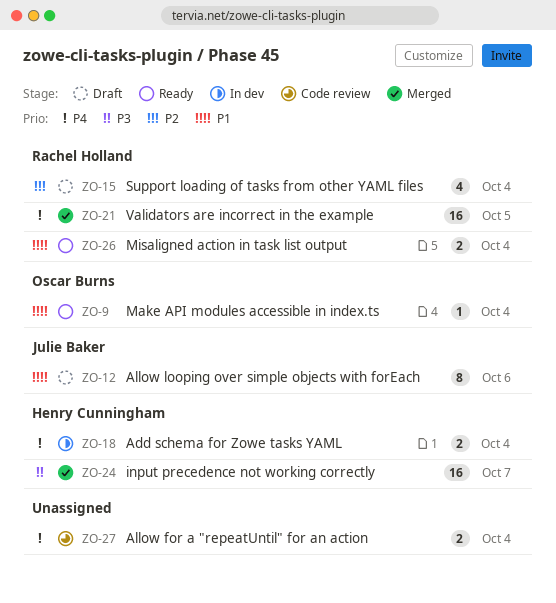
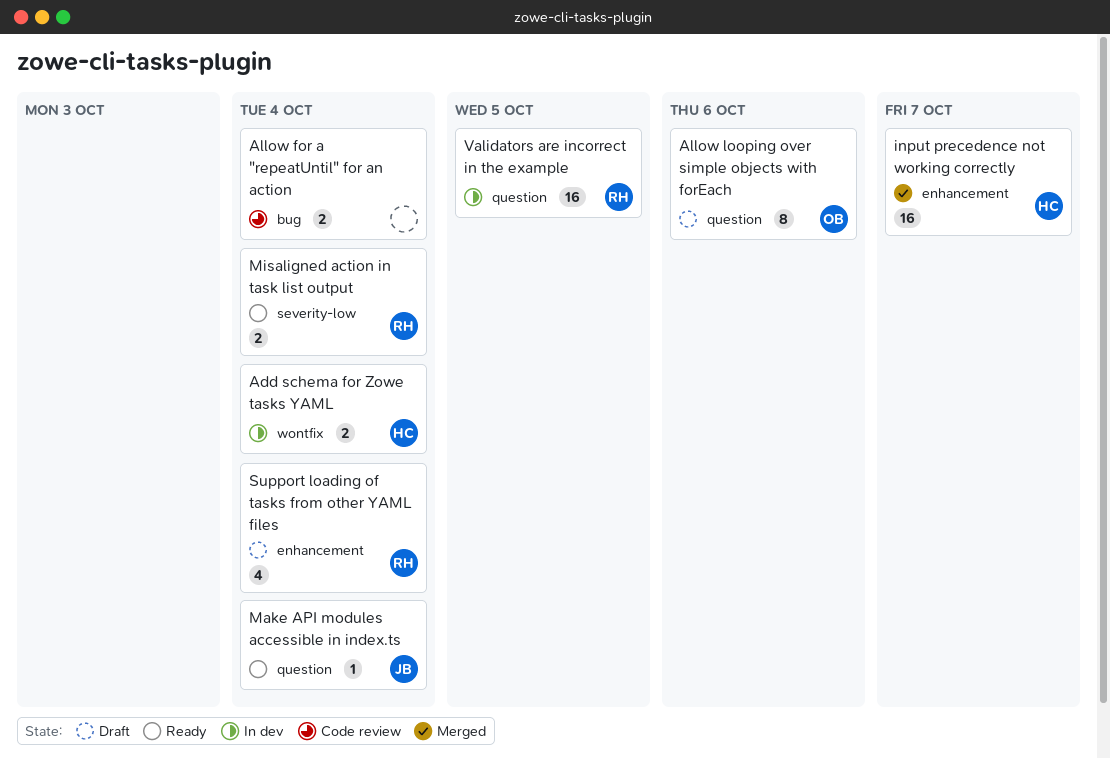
Allow looping over simple objects with forEach, owner: Julie Baker -> Oscar Burns
Make API modules accessible in index.ts, owner: Oscar Burns -> Julie Baker
Validators are incorrect in the example, status: Merged -> In dev

